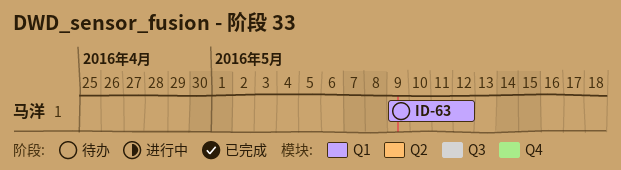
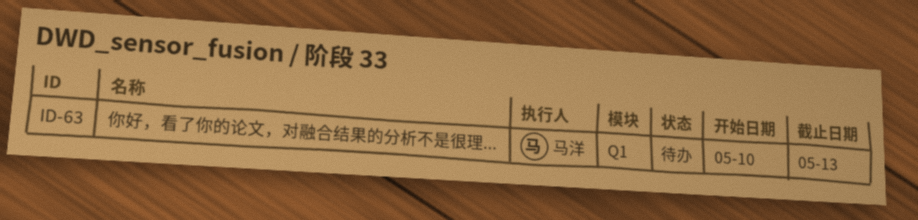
ID-63, start: May 9 -> May 10
ID-63, due: May 12 -> May 13

